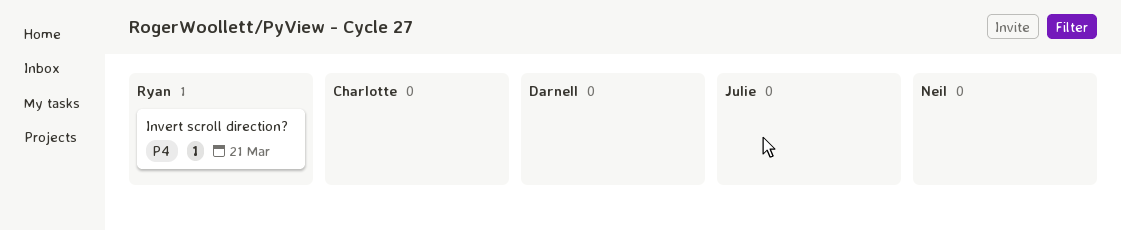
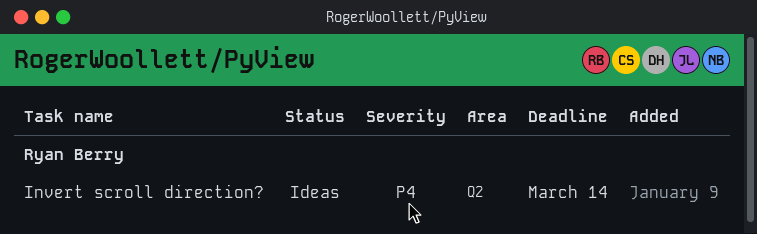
Invert scroll direction?, due: Mar 21 -> Mar 14

